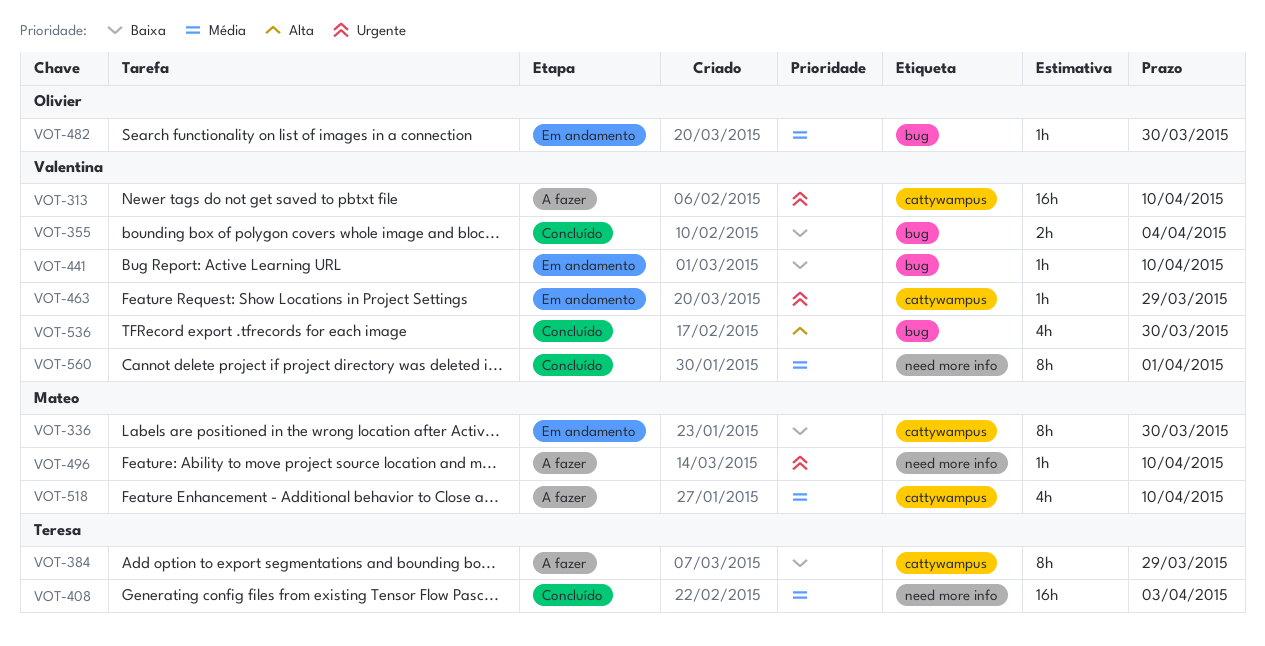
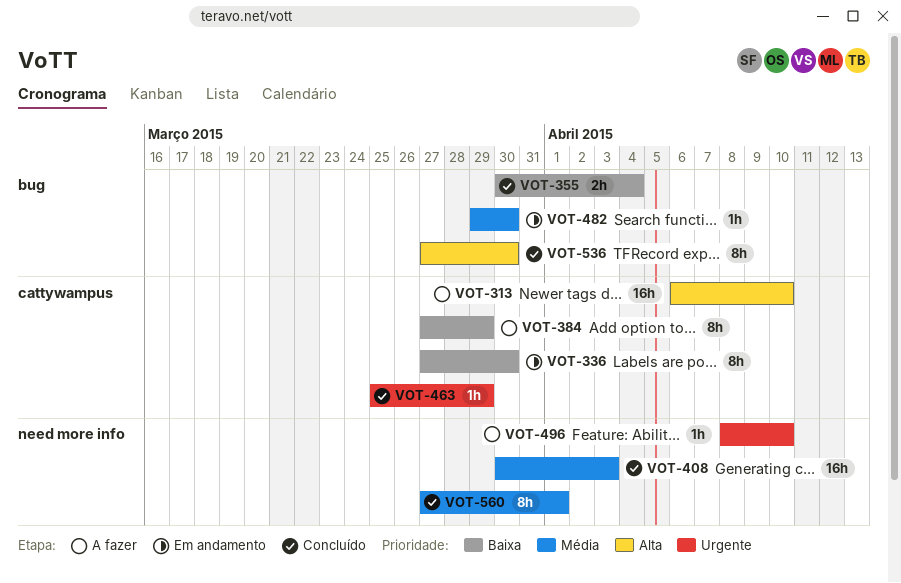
VOT-313, priority: Urgente -> Alta
VOT-441: present -> none
VOT-463, status: Em andamento -> Concluído
VOT-518: present -> none
VOT-536, estimate: 4h -> 8h

